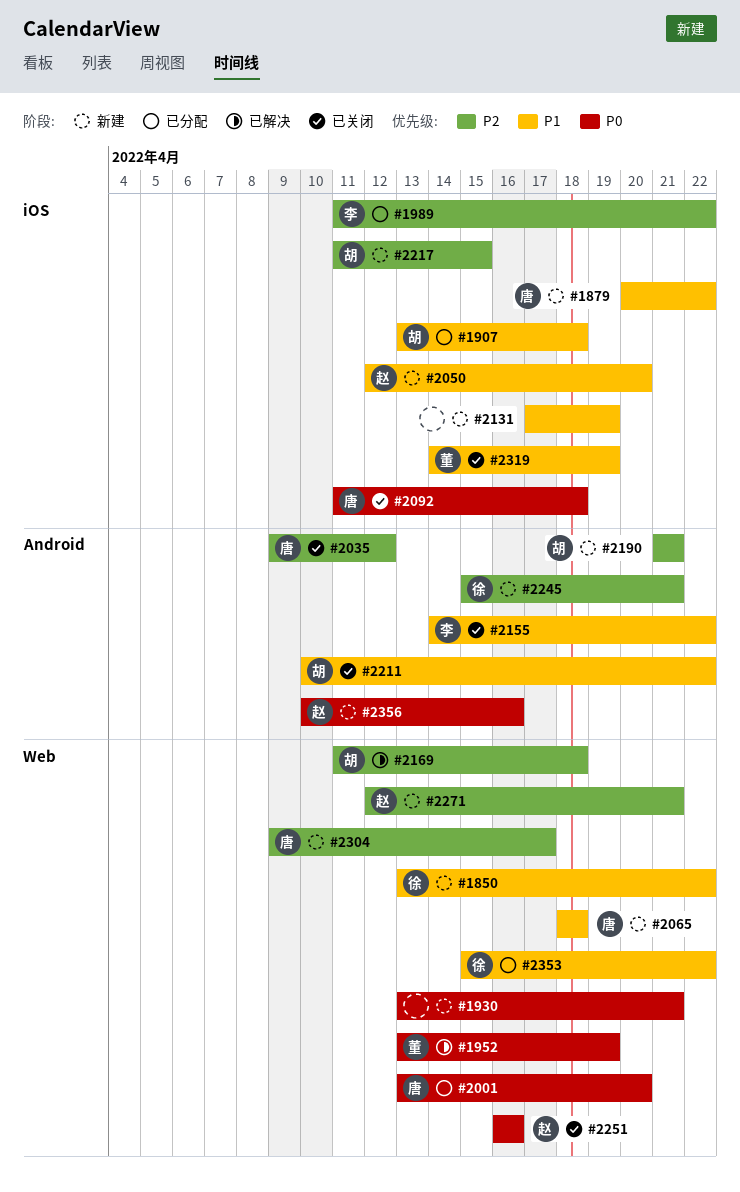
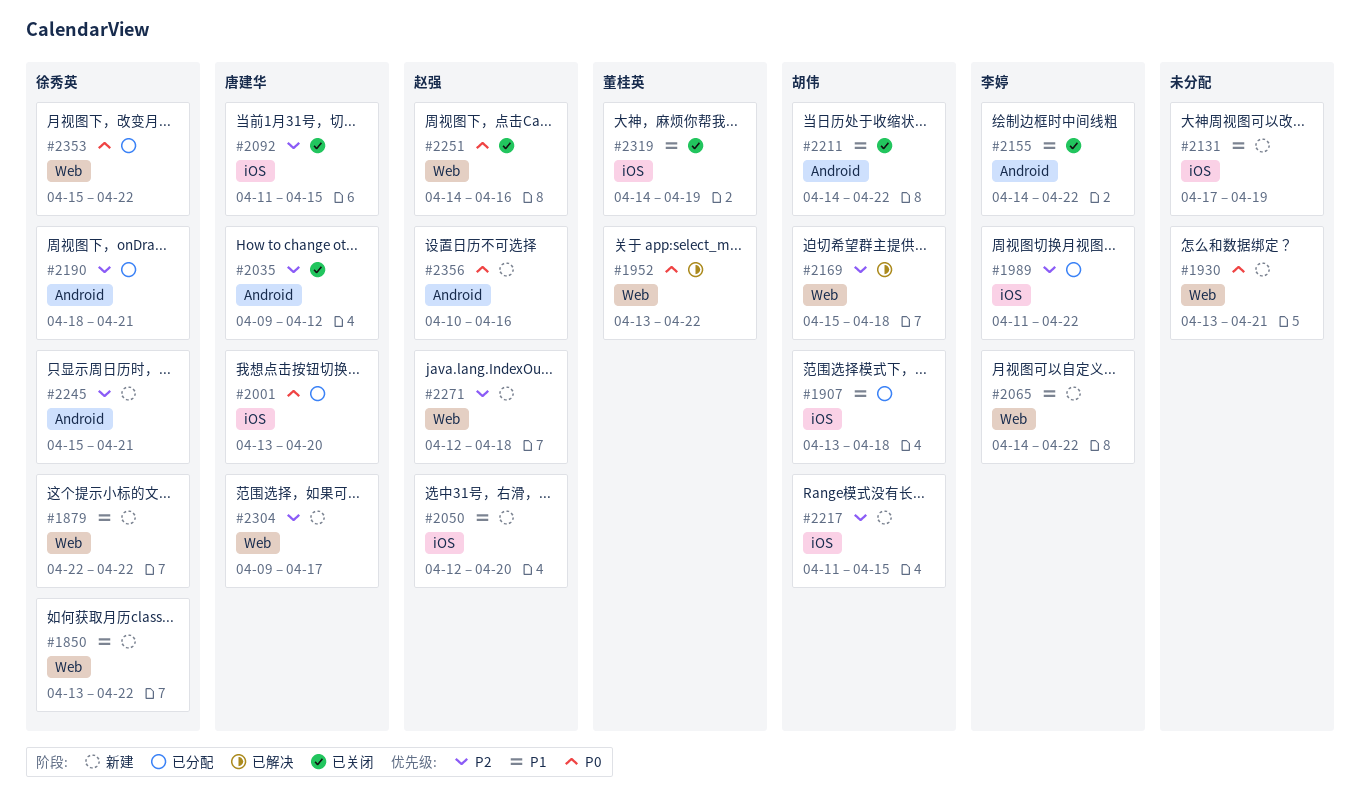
#1879, owner: 唐建华 -> 徐秀英
#1879, label: iOS -> Web
#1879, start: Apr 20 -> Apr 22
#1952, due: Apr 19 -> Apr 22
#2001, label: Web -> iOS
#2065, owner: 唐建华 -> 李婷
#2065, start: Apr 18 -> Apr 14
#2065, due: Apr 18 -> Apr 22
#2092, priority: P0 -> P2
#2092, due: Apr 18 -> Apr 15
#2169, start: Apr 11 -> Apr 15
#2190, status: 新建 -> 已分配
#2190, owner: 胡伟 -> 徐秀英
#2190, start: Apr 21 -> Apr 18
#2211, start: Apr 10 -> Apr 14
#2251, start: Apr 16 -> Apr 14
#2271, due: Apr 21 -> Apr 18
#2353, priority: P1 -> P0

